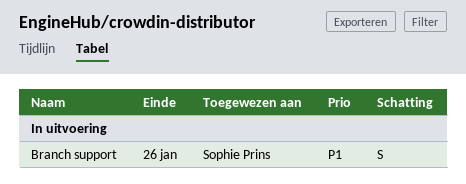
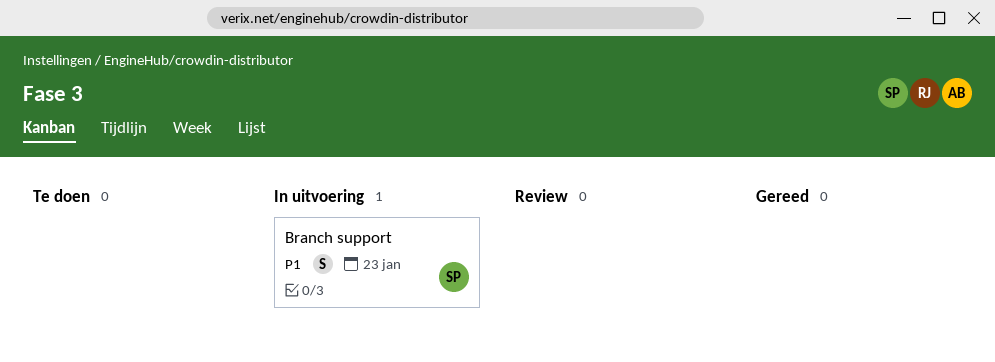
Branch support, due: Jan 26 -> Jan 23

